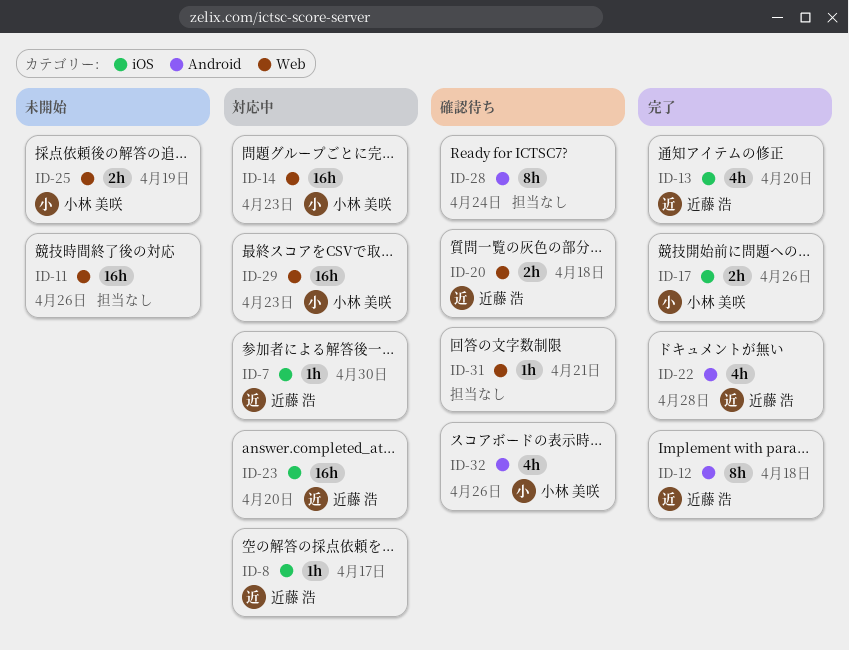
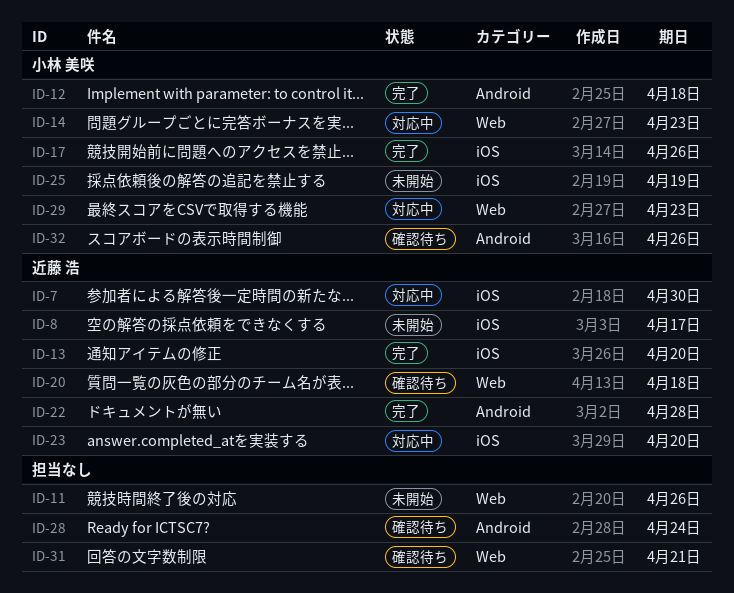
ID-8, status: 対応中 -> 未開始
ID-12, owner: 近藤 浩 -> 小林 美咲
ID-25, label: Web -> iOS

